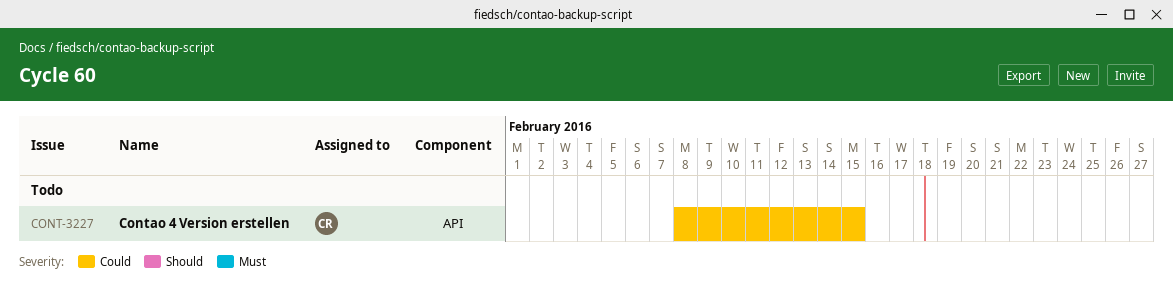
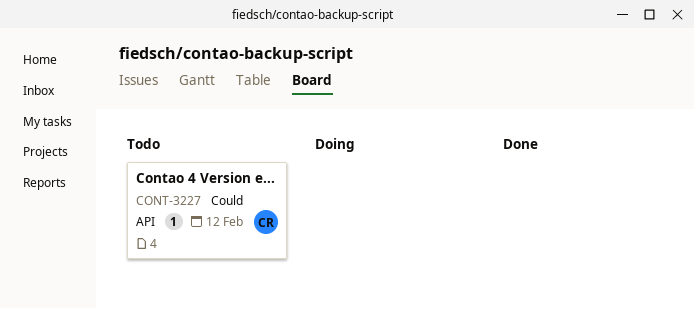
CONT-3227, due: Feb 15 -> Feb 12

